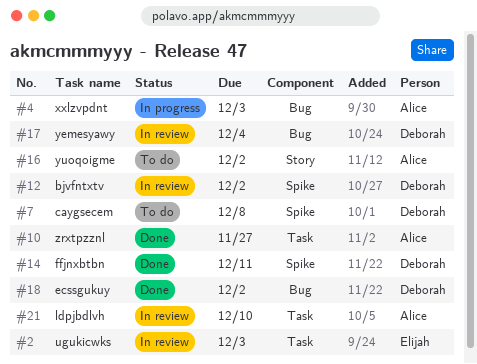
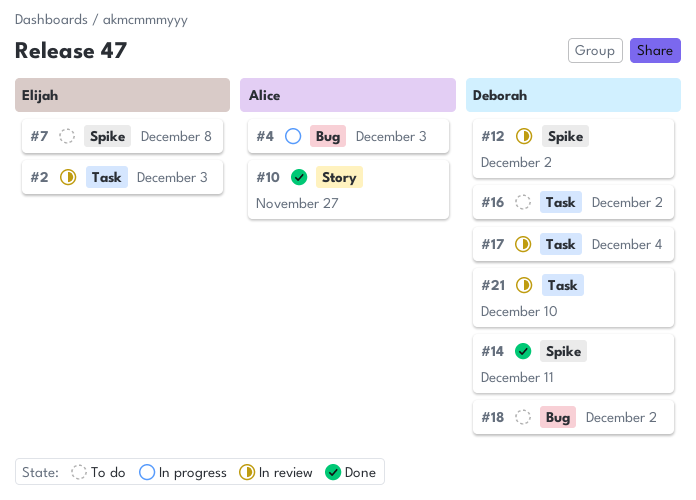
#7, owner: Deborah -> Elijah
#10, label: Task -> Story
#16, owner: Alice -> Deborah
#16, label: Story -> Task
#17, label: Bug -> Task
#18, status: Done -> To do
#21, owner: Alice -> Deborah

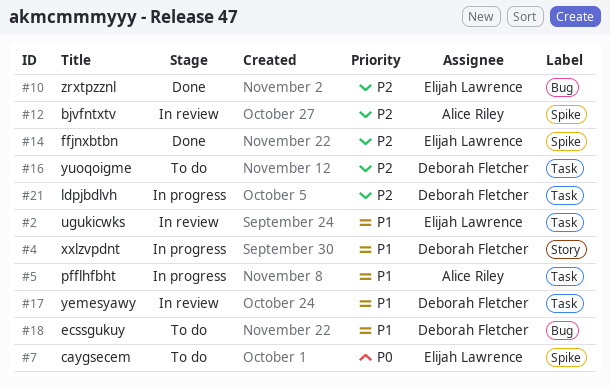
#4, owner: Alice Riley -> Deborah Fletcher
#4, label: Bug -> Story
#5: none -> present
#10, owner: Alice Riley -> Elijah Lawrence
#10, label: Story -> Bug
#12, owner: Deborah Fletcher -> Alice Riley
#14, owner: Deborah Fletcher -> Elijah Lawrence
#21, status: In review -> In progress

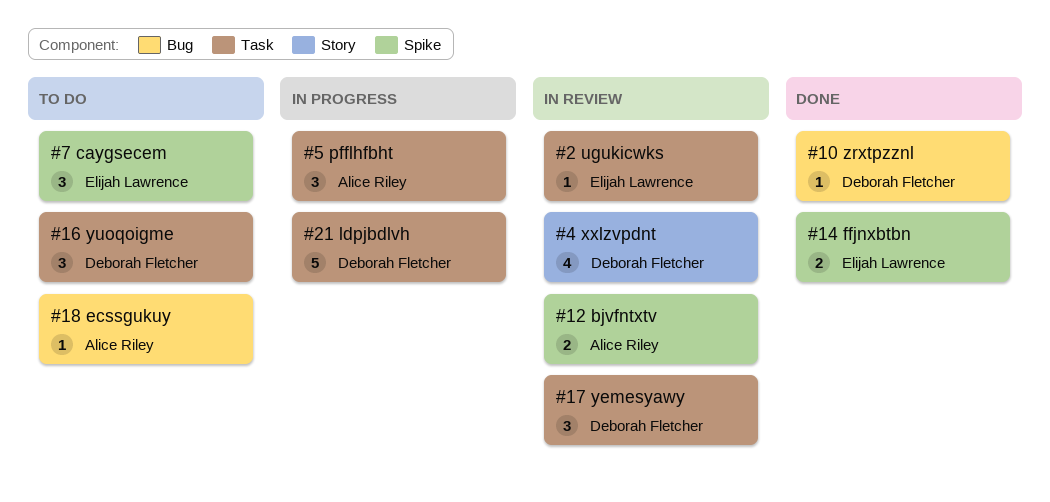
#4, status: In progress -> In review
#10, owner: Elijah Lawrence -> Deborah Fletcher
#18, owner: Deborah Fletcher -> Alice Riley

